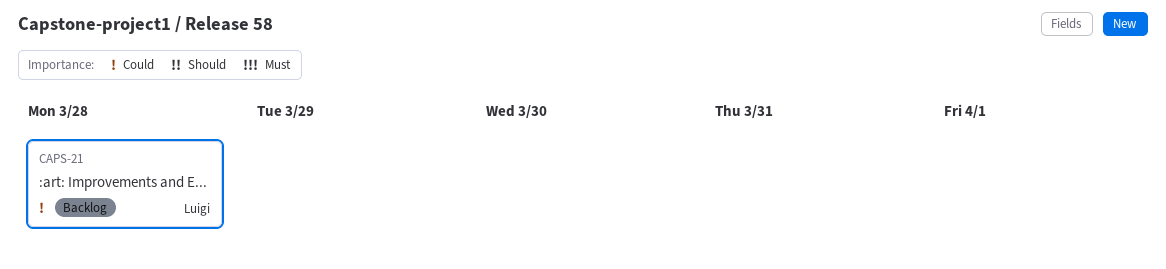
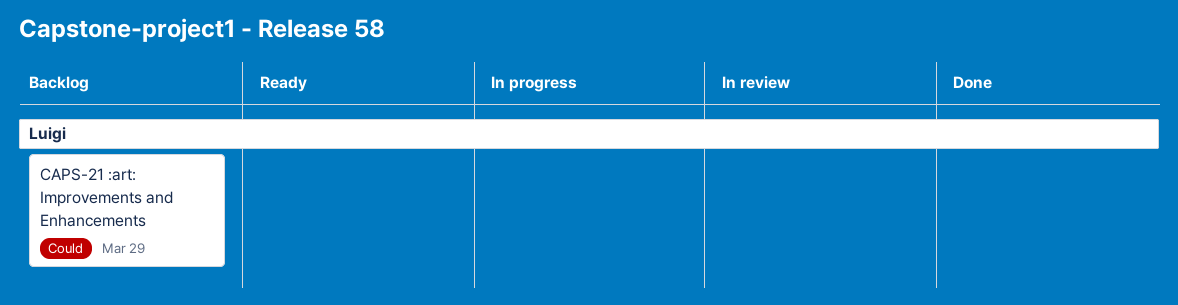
CAPS-21, due: Mar 28 -> Mar 29

